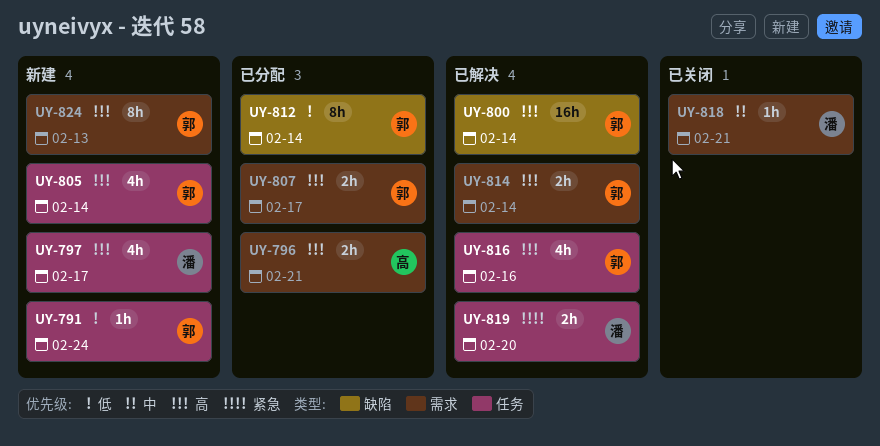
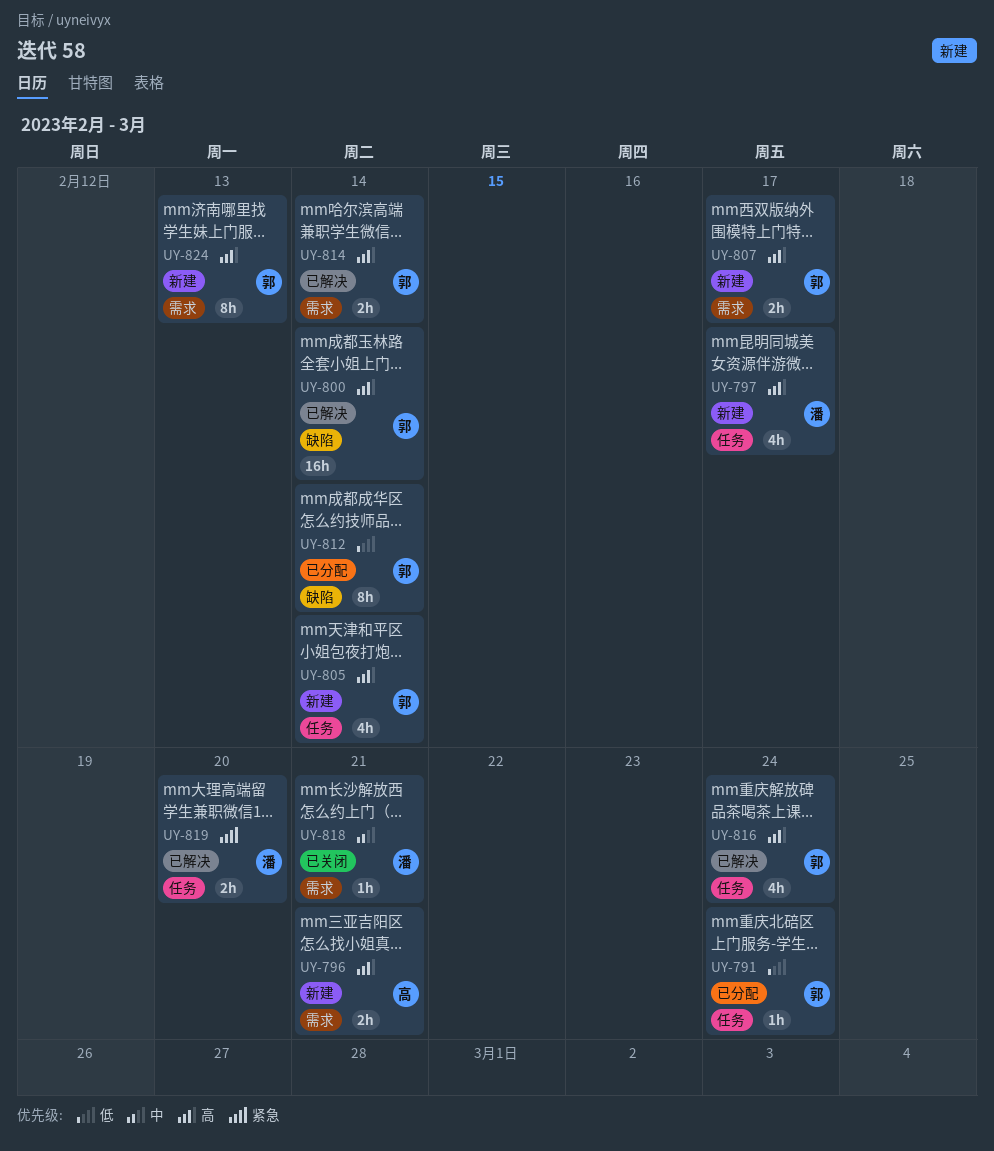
UY-791, status: 新建 -> 已分配
UY-796, status: 已分配 -> 新建
UY-807, status: 已分配 -> 新建
UY-816, due: Feb 16 -> Feb 24

